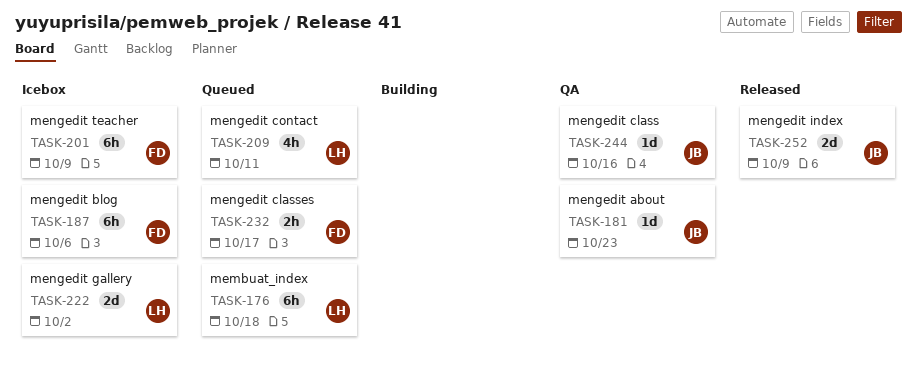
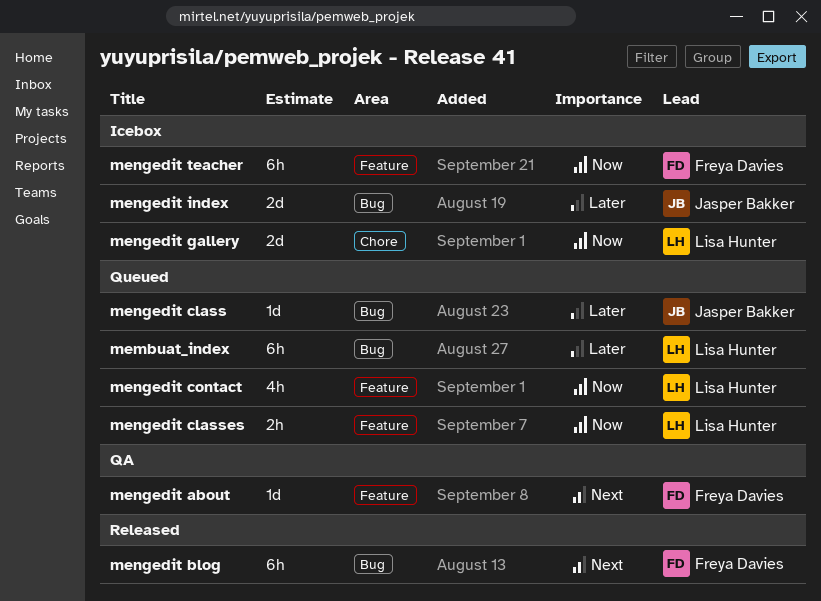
mengedit about, owner: Jasper Bakker -> Freya Davies
mengedit blog, status: Icebox -> Released
mengedit class, status: QA -> Queued
mengedit classes, owner: Freya Davies -> Lisa Hunter
mengedit index, status: Released -> Icebox

